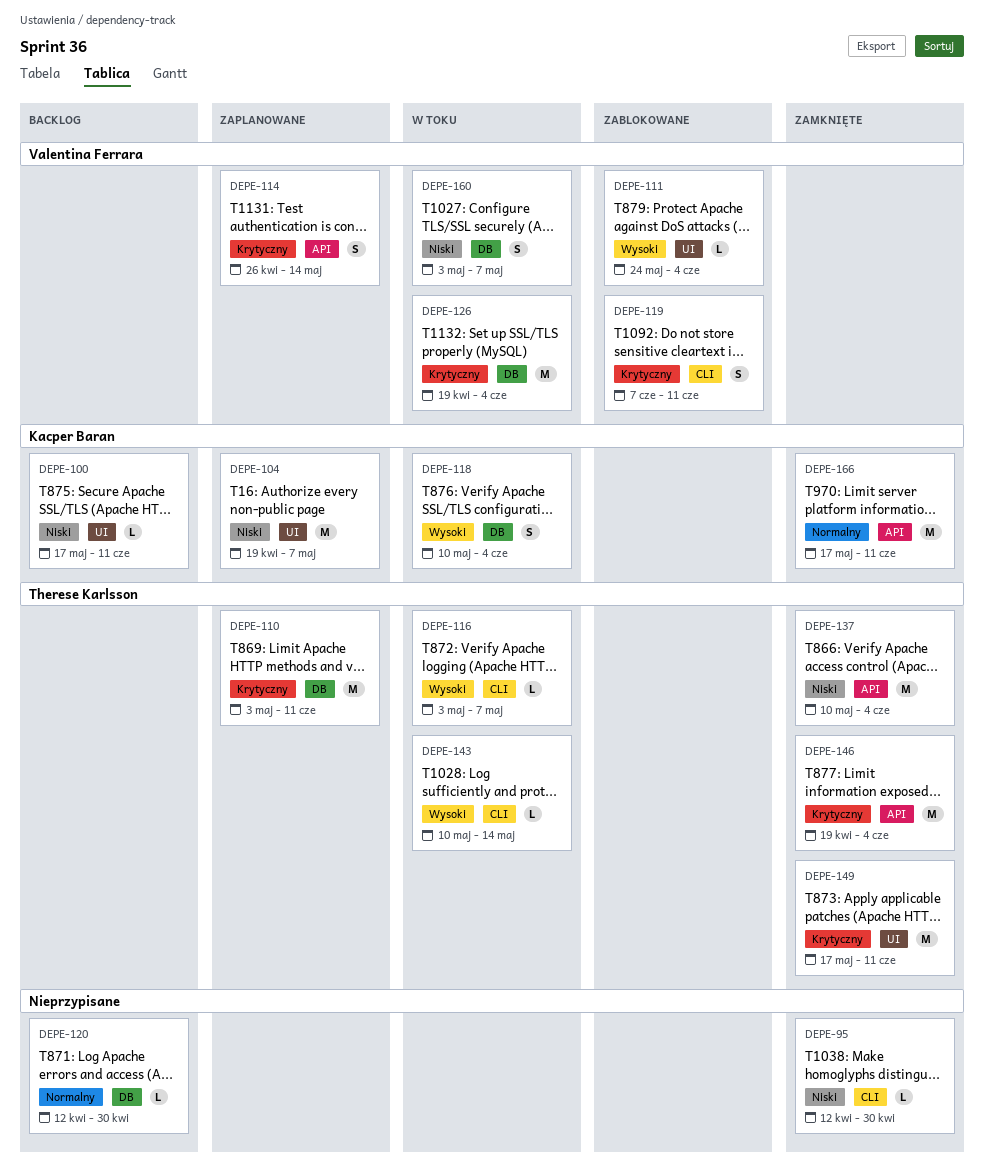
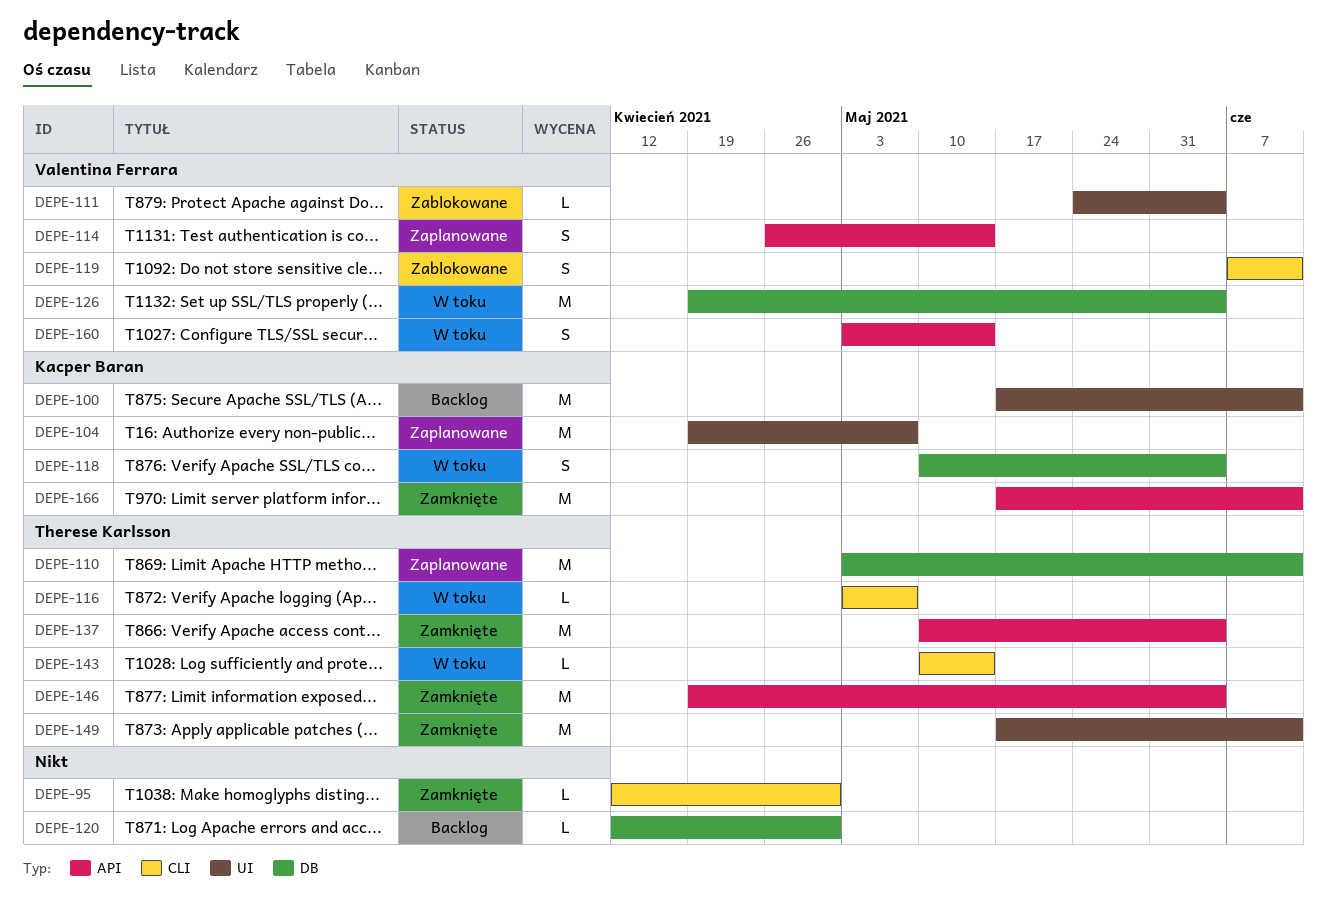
DEPE-100, estimate: L -> M
DEPE-160, label: DB -> API
DEPE-160, due: May 7 -> May 14

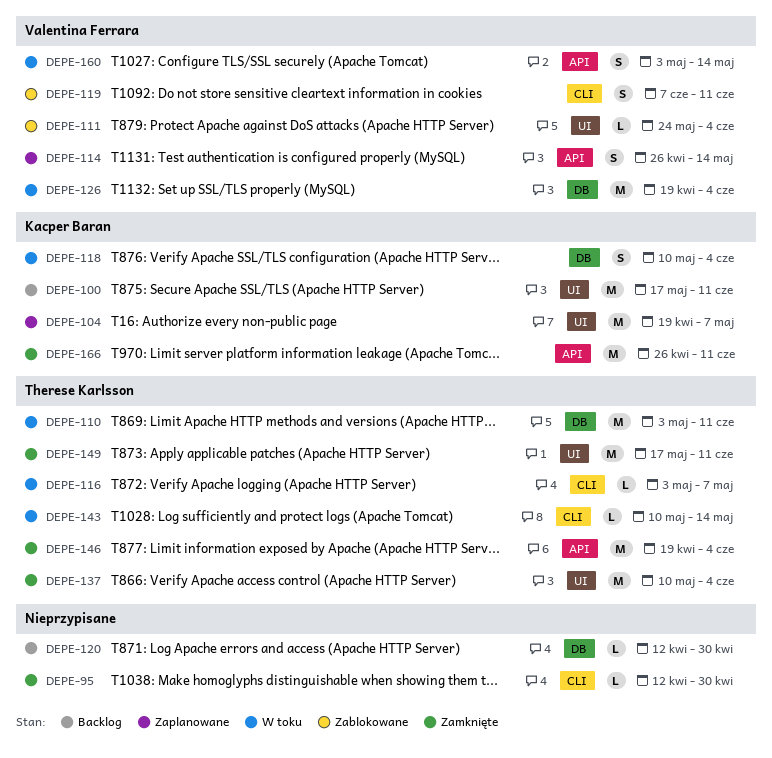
DEPE-110, status: Zaplanowane -> W toku
DEPE-137, label: API -> UI
DEPE-166, start: May 17 -> Apr 26

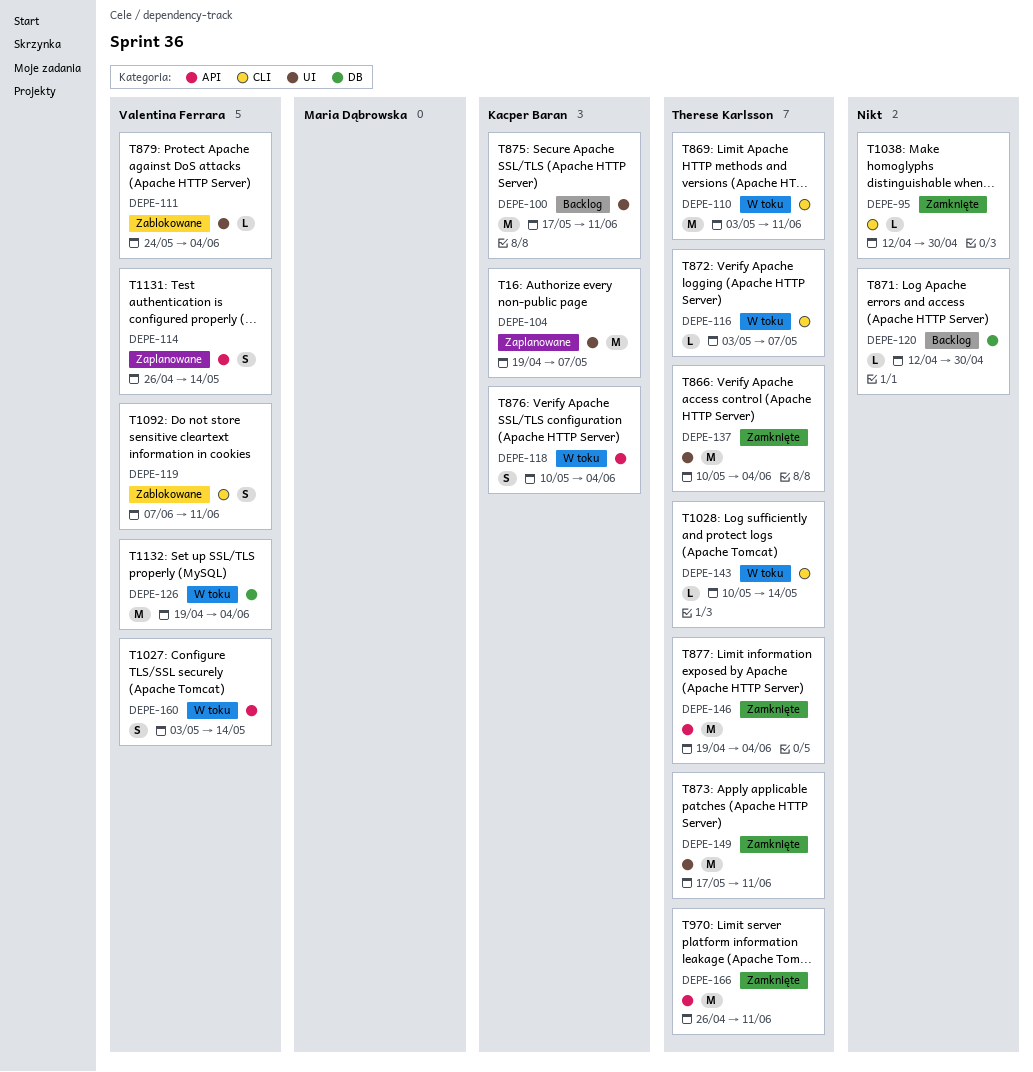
DEPE-110, label: DB -> CLI
DEPE-118, label: DB -> API
DEPE-166, owner: Kacper Baran -> Therese Karlsson

